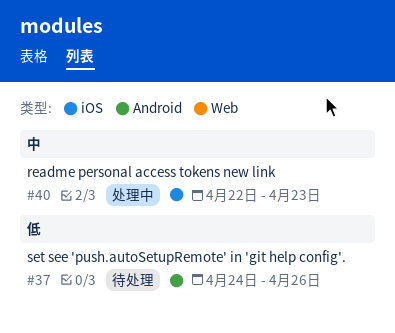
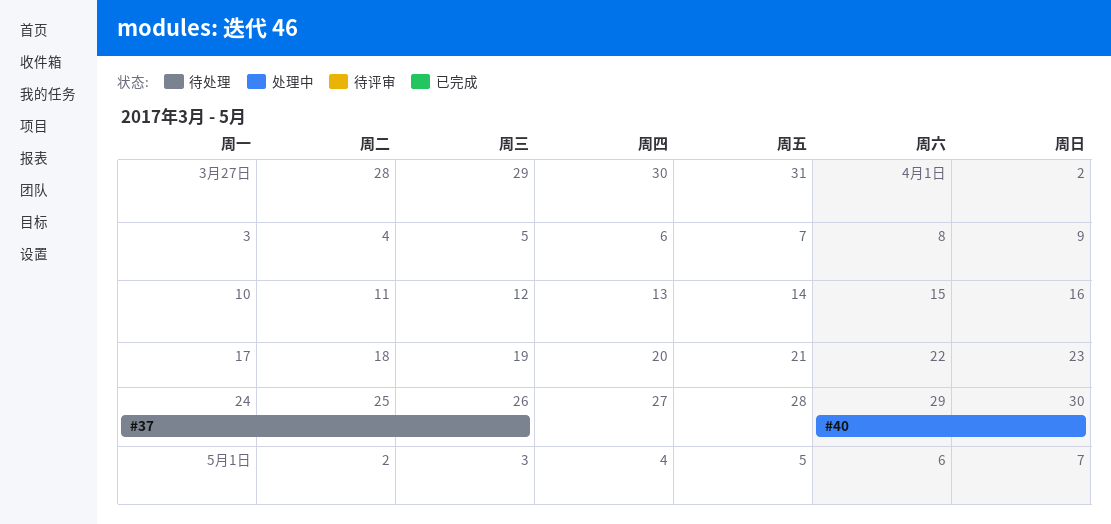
#40, start: Apr 22 -> Apr 29
#40, due: Apr 23 -> Apr 30

